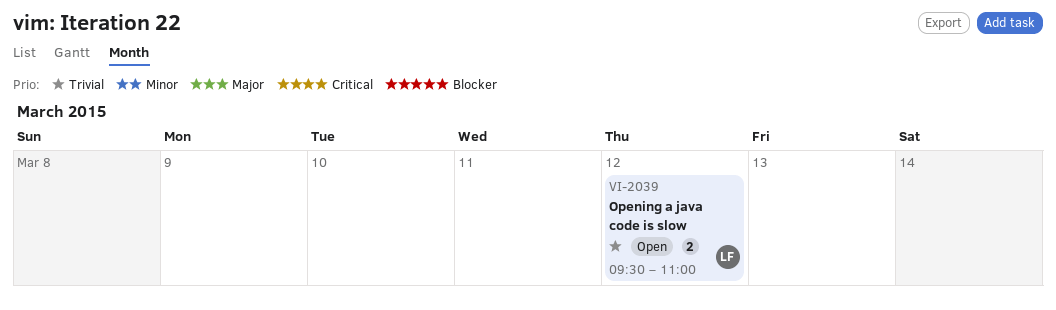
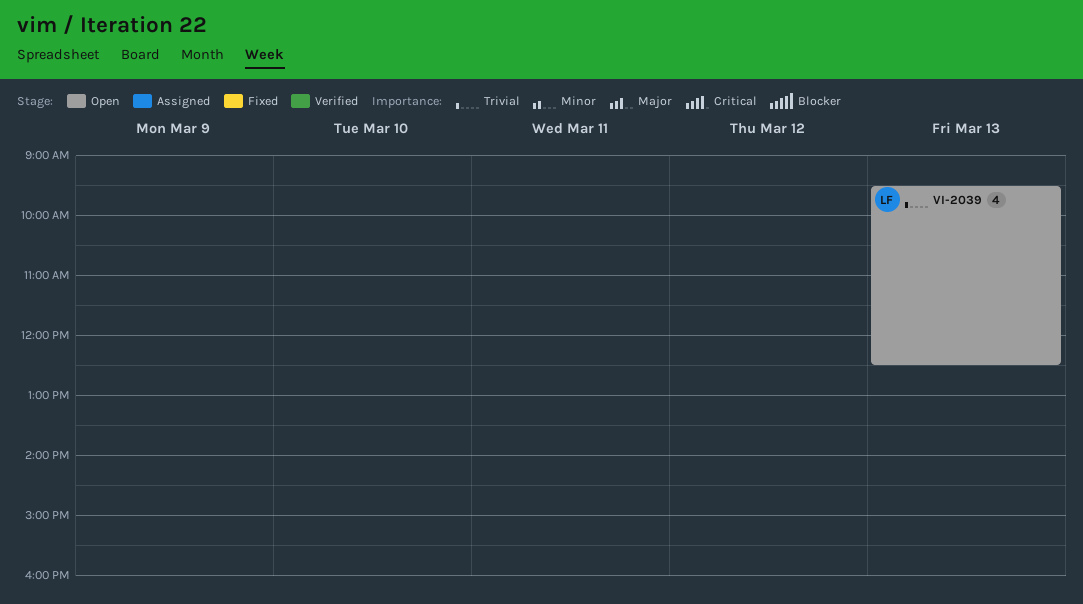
VI-2039, estimate: 2 -> 4
VI-2039, day: Mar 12 -> Mar 13
VI-2039, ends: 11:00 -> 12:30

